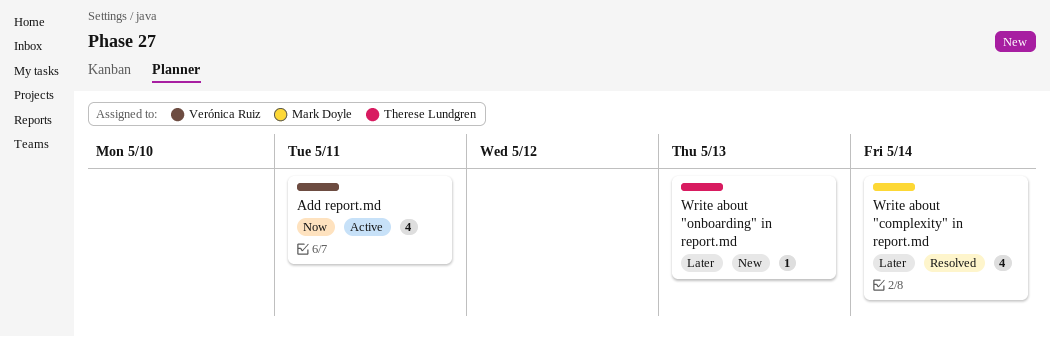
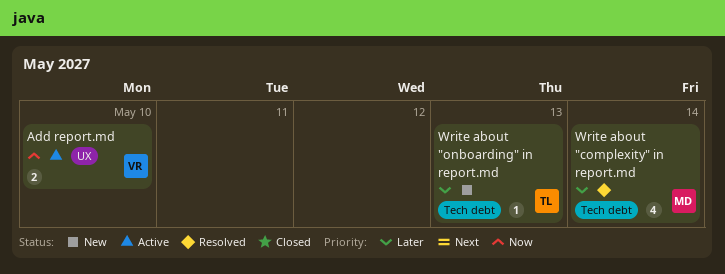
Add report.md, estimate: 4 -> 2
Add report.md, due: May 11 -> May 10

